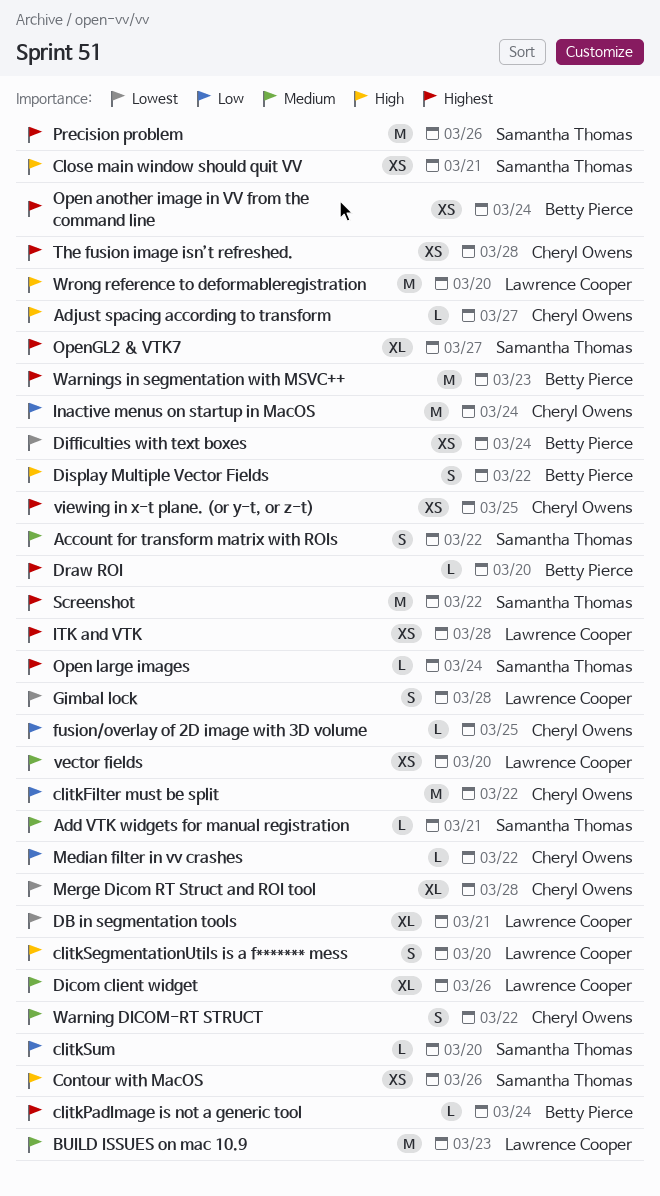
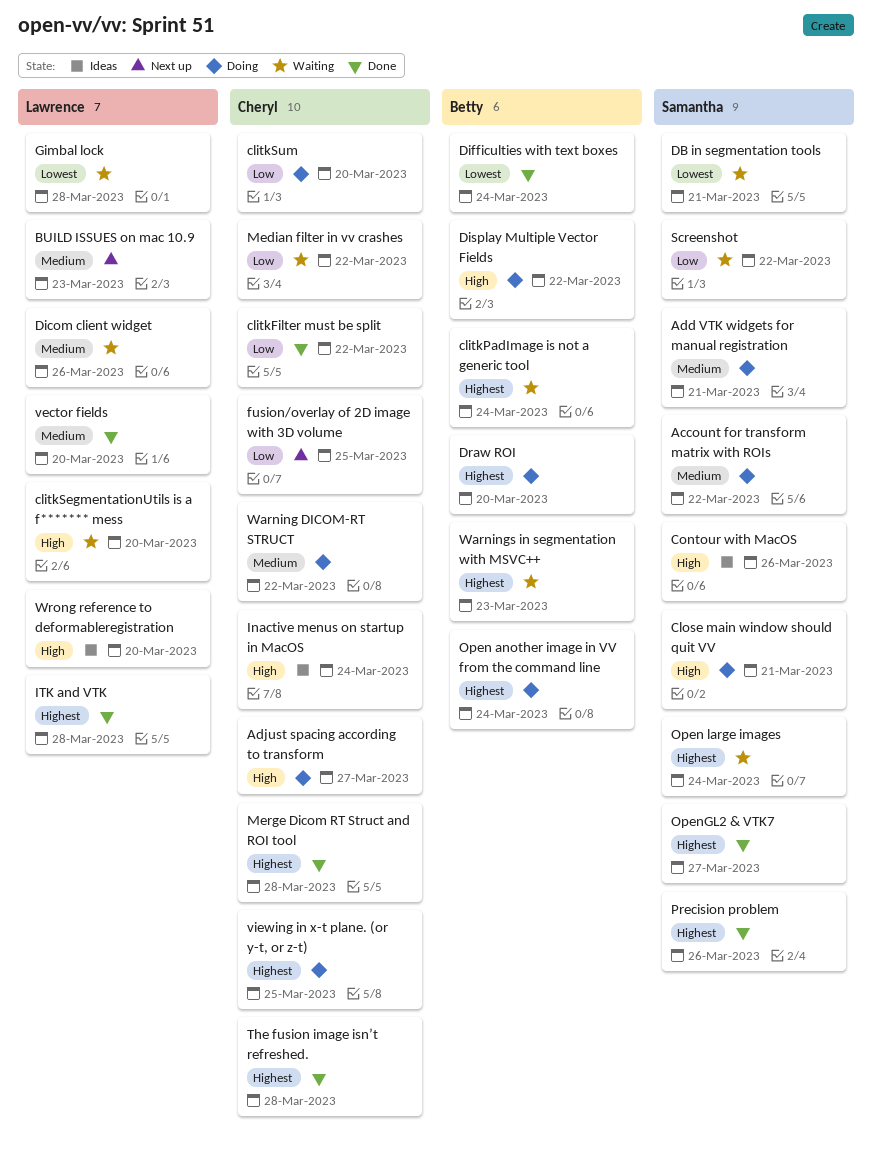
clitkSum, owner: Samantha Thomas -> Cheryl Owens
DB in segmentation tools, owner: Lawrence Cooper -> Samantha Thomas
Inactive menus on startup in MacOS, priority: Low -> High
Merge Dicom RT Struct and ROI tool, priority: Lowest -> Highest
Screenshot, priority: Highest -> Low

